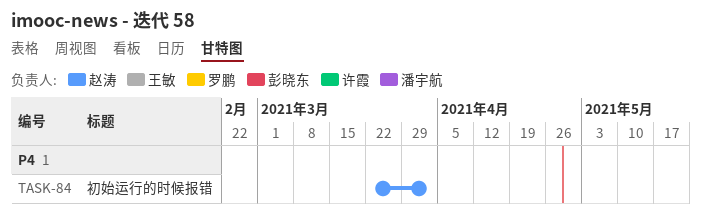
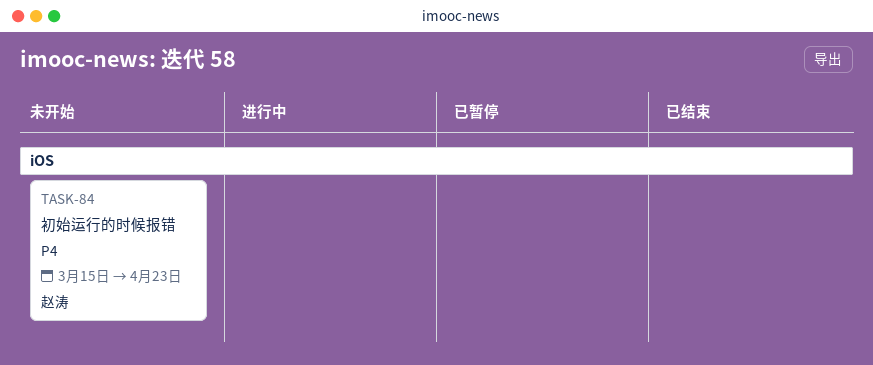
TASK-84, start: Mar 22 -> Mar 15
TASK-84, due: Apr 2 -> Apr 23

